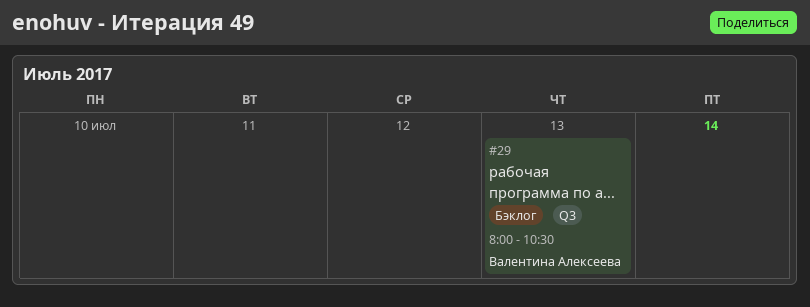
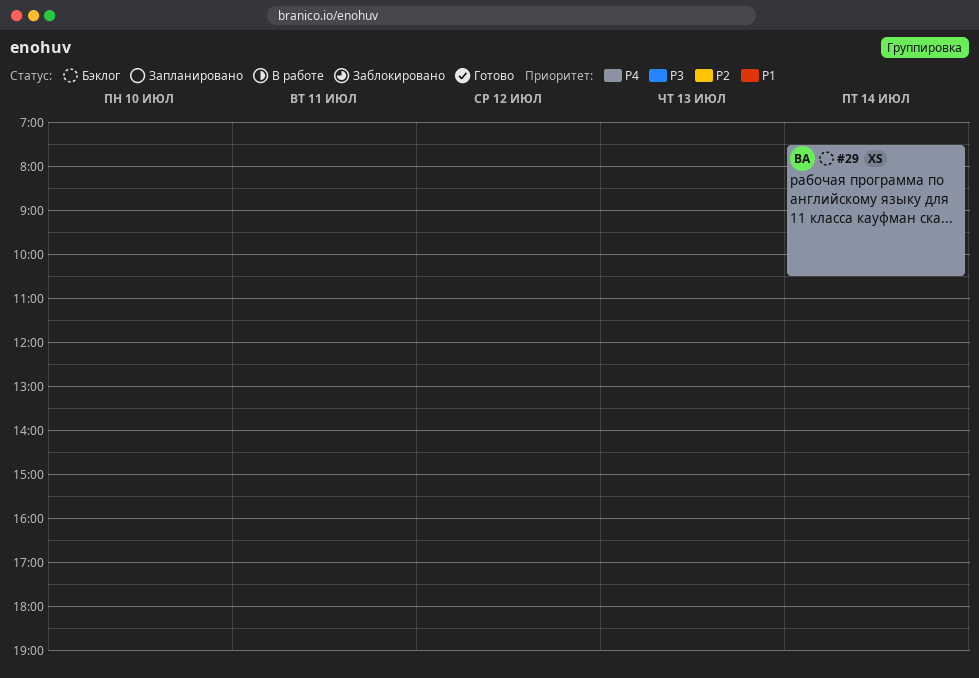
#29, day: Jul 13 -> Jul 14
#29, begins: 08:00 -> 07:30

